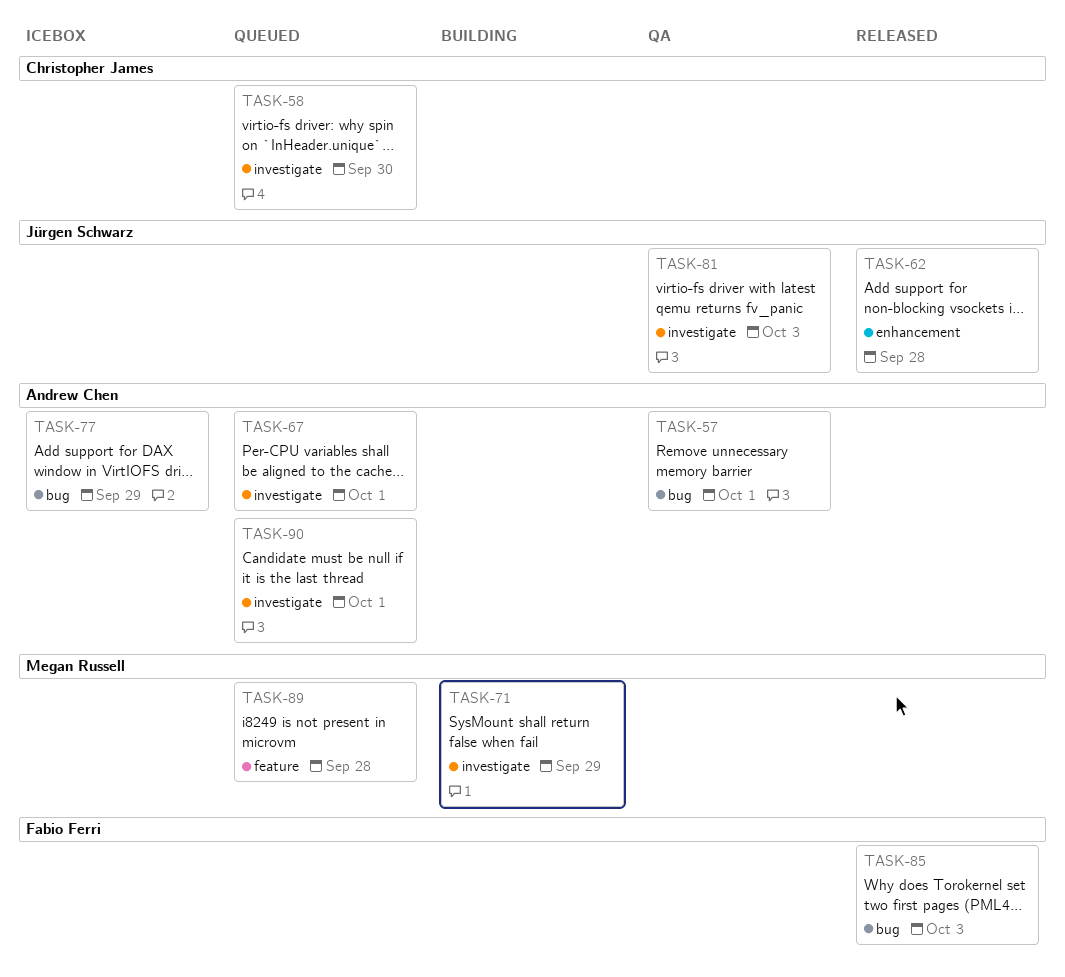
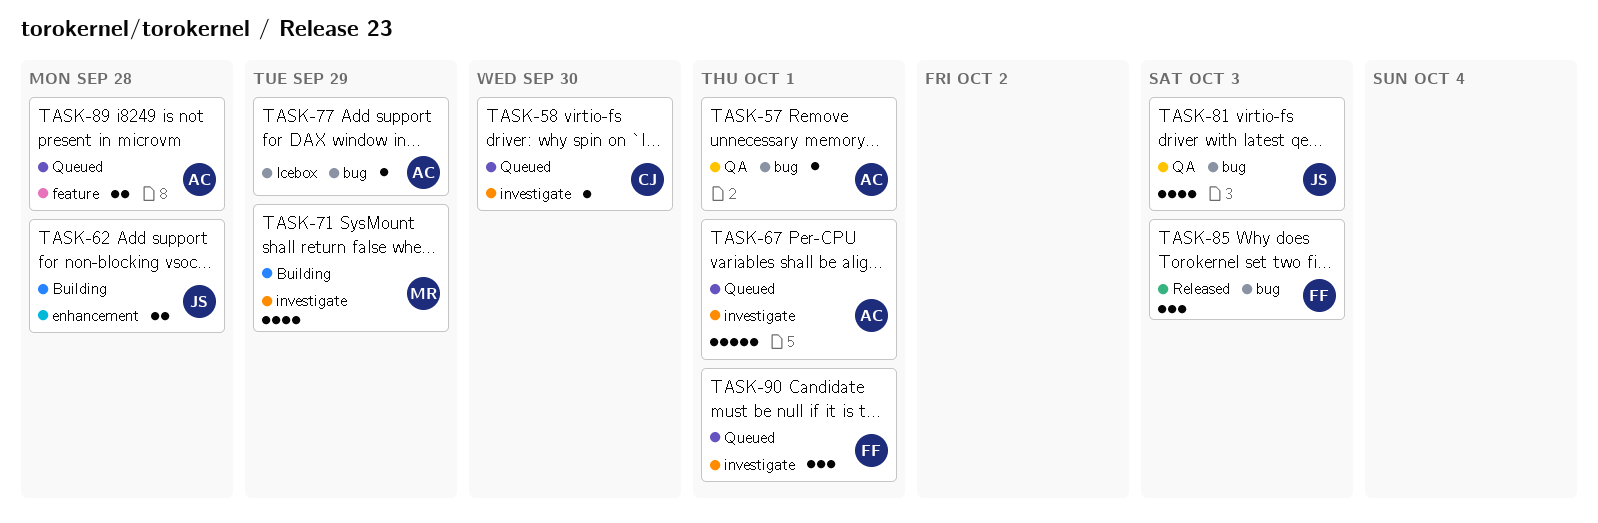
TASK-62, status: Released -> Building
TASK-81, label: investigate -> bug
TASK-89, owner: Megan Russell -> Andrew Chen
TASK-90, owner: Andrew Chen -> Fabio Ferri

